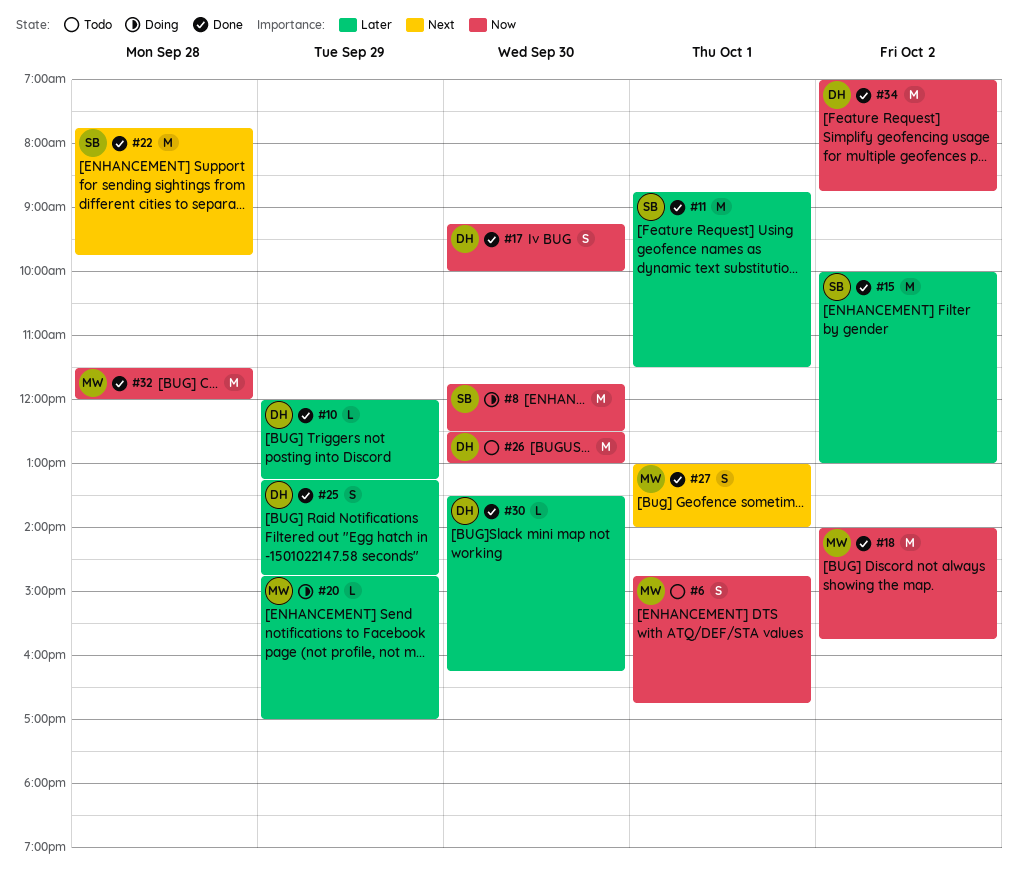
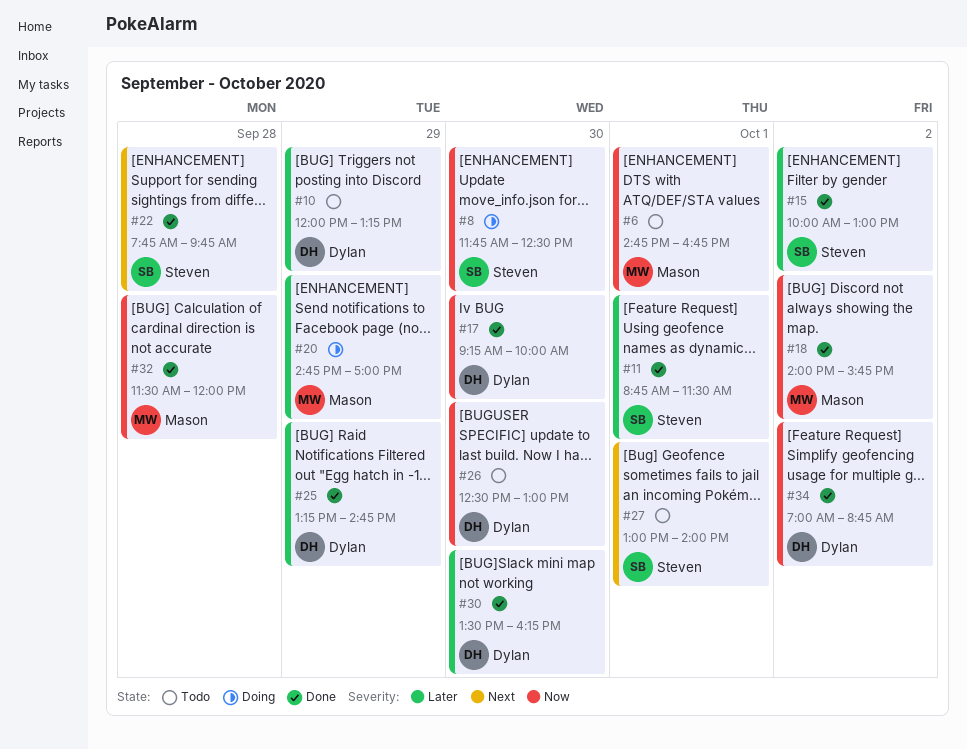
#10, status: Done -> Todo
#27, status: Done -> Todo
#27, owner: Mason -> Steven

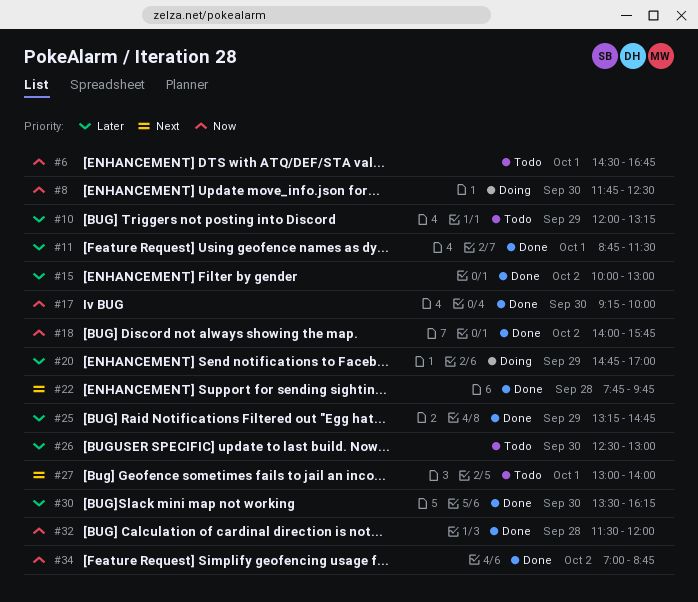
#6, begins: 14:45 -> 14:30
#26, priority: Now -> Later

